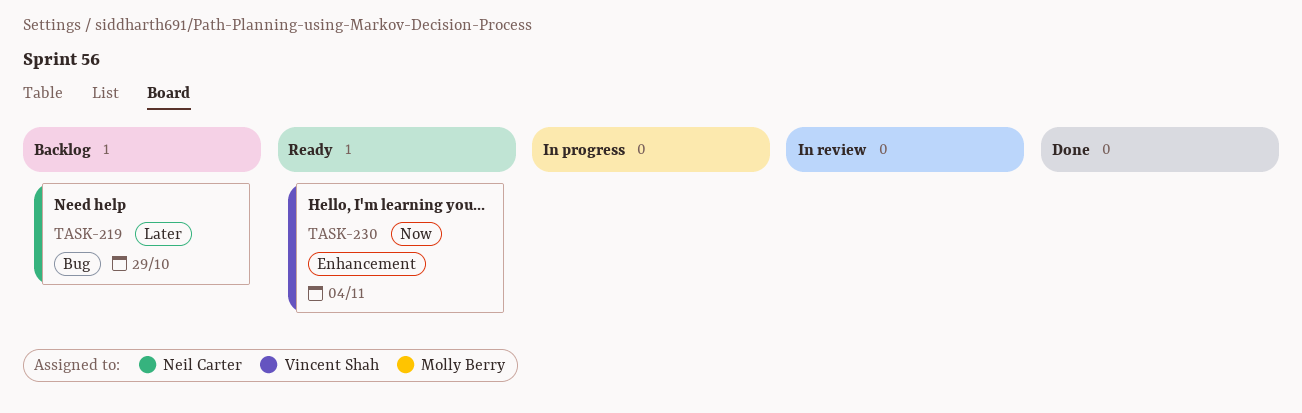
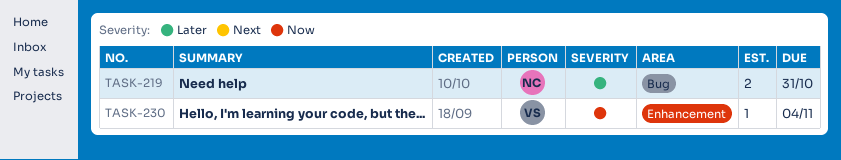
TASK-219, due: Oct 29 -> Oct 31

